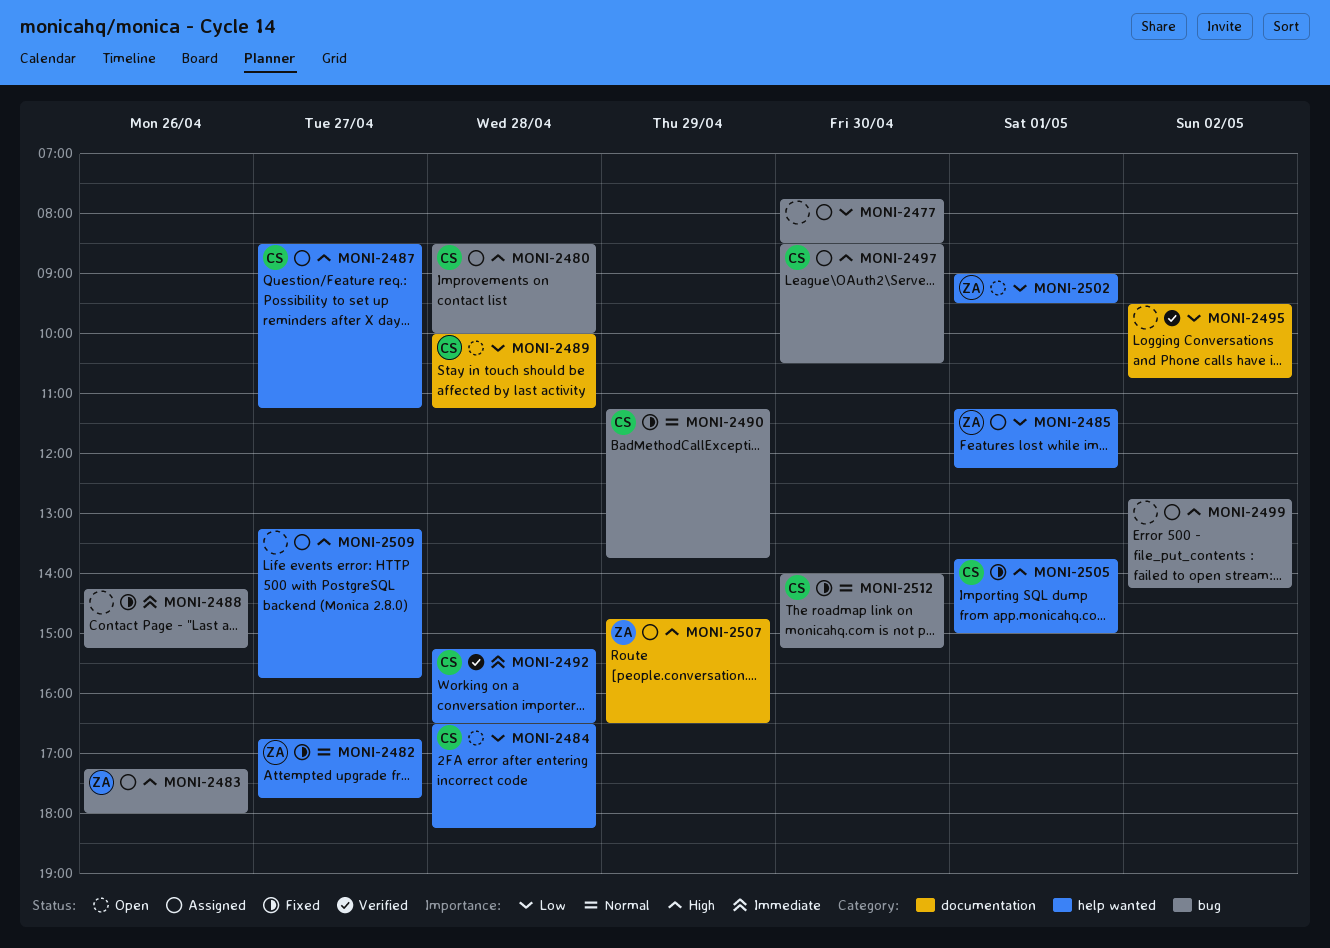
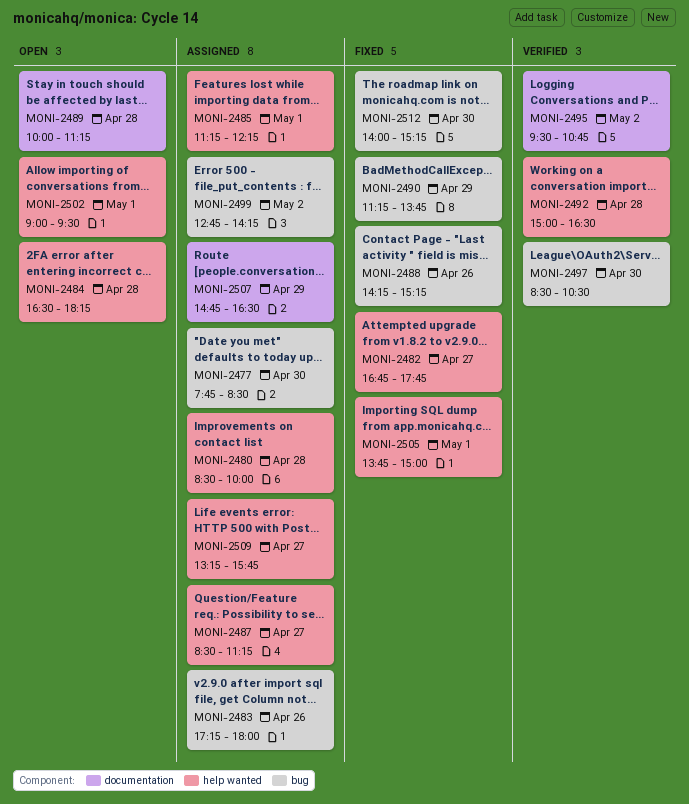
MONI-2480, label: bug -> help wanted
MONI-2492, begins: 15:15 -> 15:00
MONI-2497, status: Assigned -> Verified

